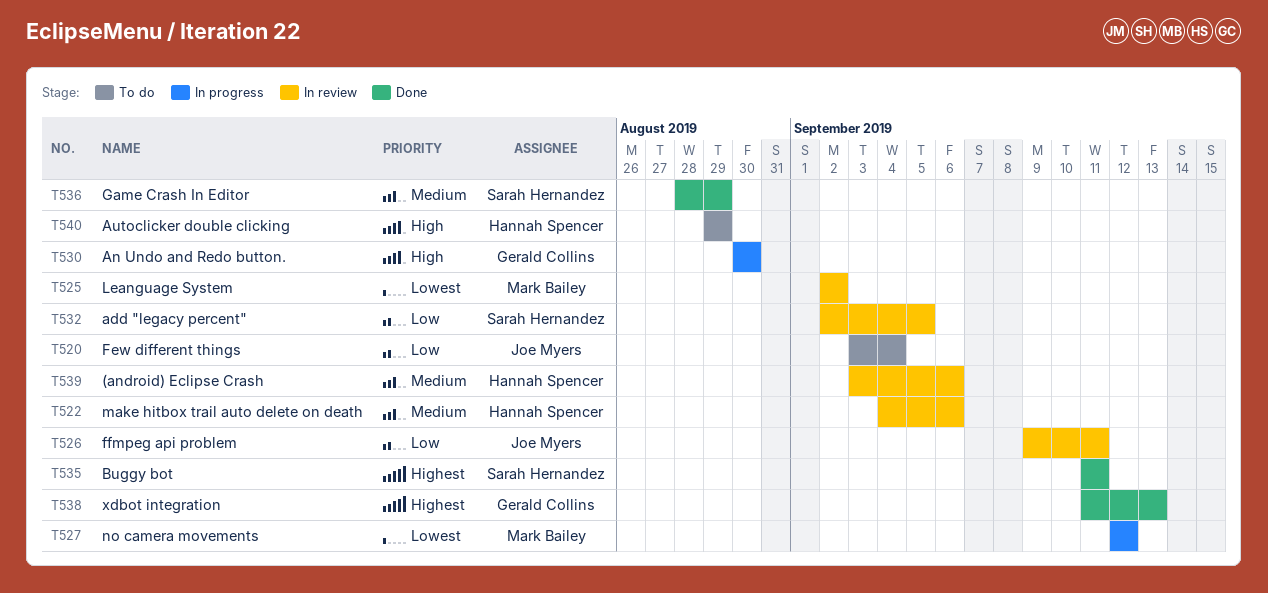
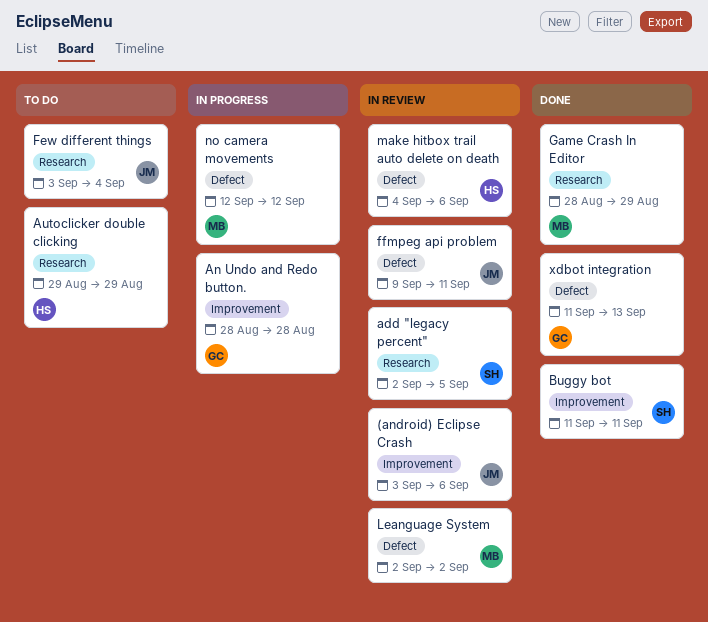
(android) Eclipse Crash, owner: Hannah Spencer -> Joe Myers
An Undo and Redo button., start: Aug 30 -> Aug 28
An Undo and Redo button., due: Aug 30 -> Aug 28
Game Crash In Editor, owner: Sarah Hernandez -> Mark Bailey

